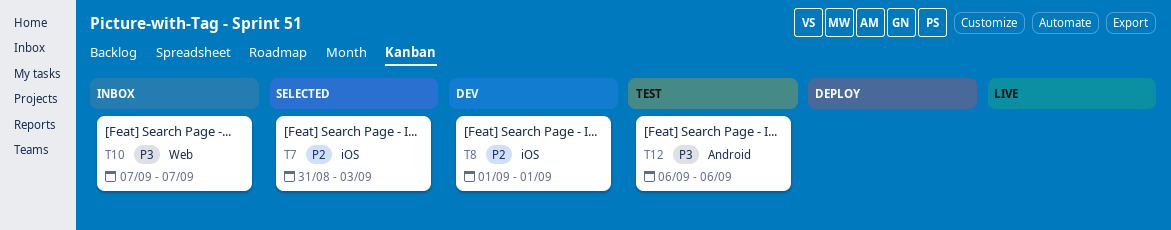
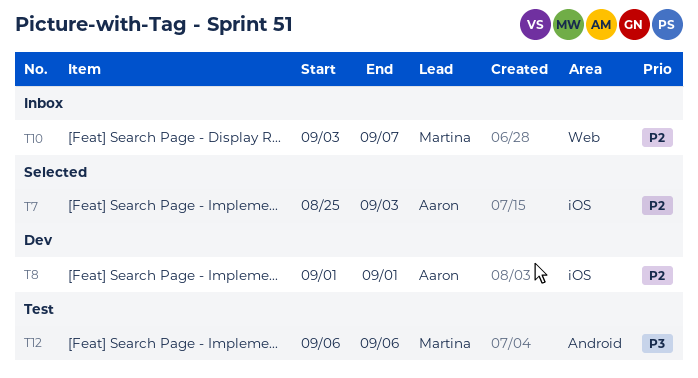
T7, start: Aug 31 -> Aug 25
T10, priority: P3 -> P2
T10, start: Sep 7 -> Sep 3

